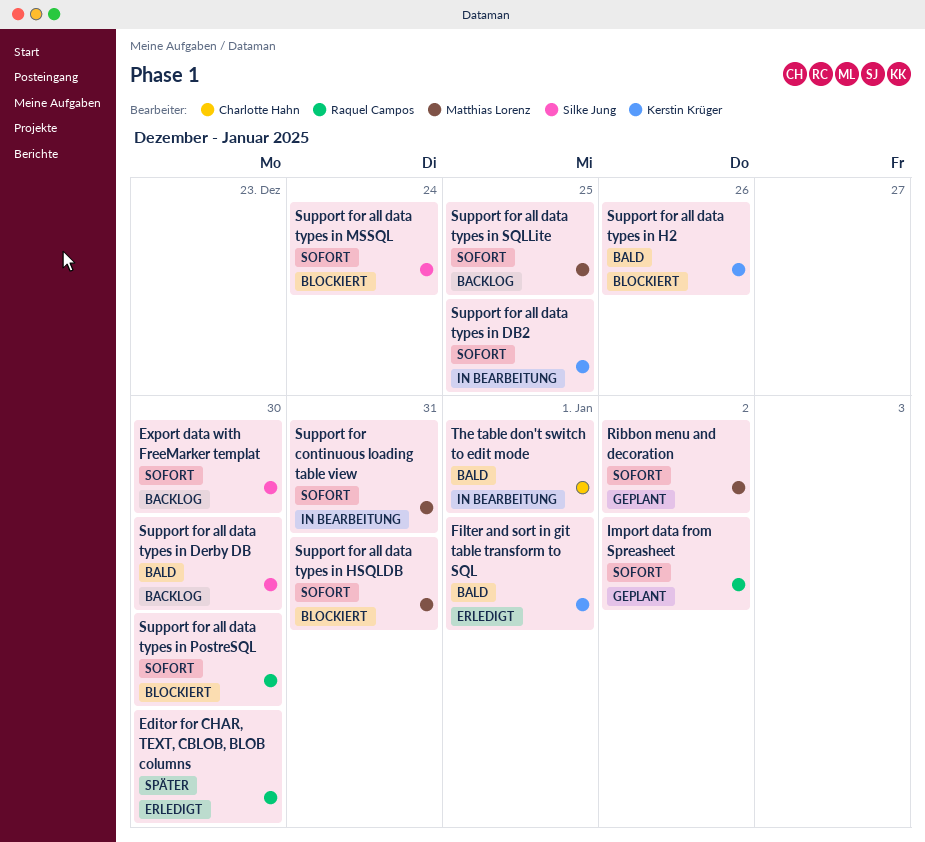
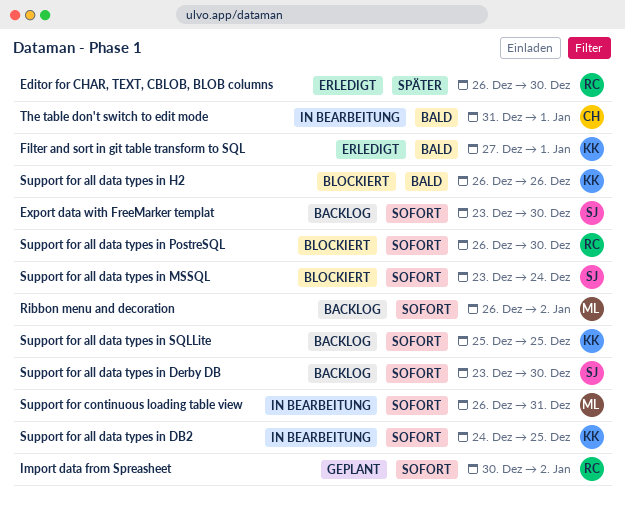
Ribbon menu and decoration, status: Geplant -> Backlog
Support for all data types in Derby DB, priority: Bald -> Sofort
Support for all data types in HSQLDB: present -> none
Support for all data types in SQLLite, owner: Matthias Lorenz -> Kerstin Krüger

